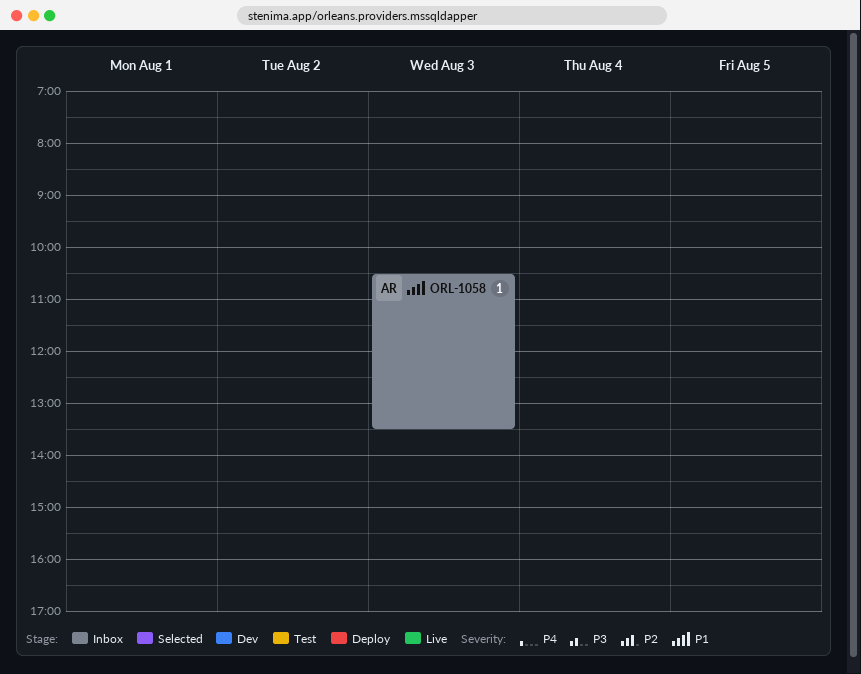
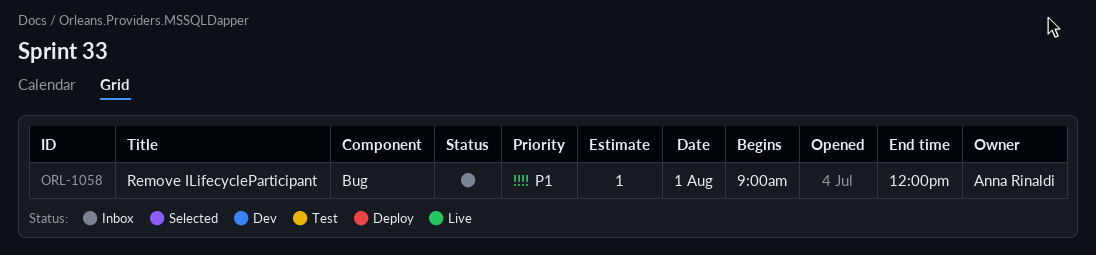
ORL-1058, day: Aug 3 -> Aug 1
ORL-1058, begins: 10:30 -> 09:00
ORL-1058, ends: 13:30 -> 12:00

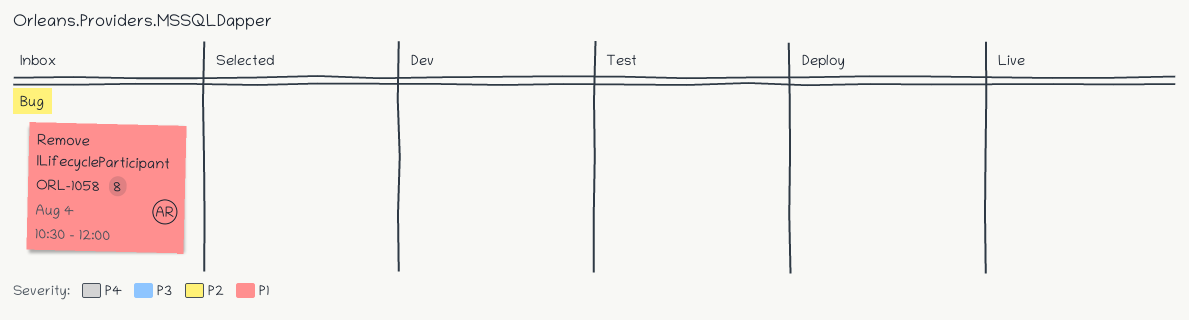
ORL-1058, estimate: 1 -> 8
ORL-1058, day: Aug 1 -> Aug 4
ORL-1058, begins: 09:00 -> 10:30

